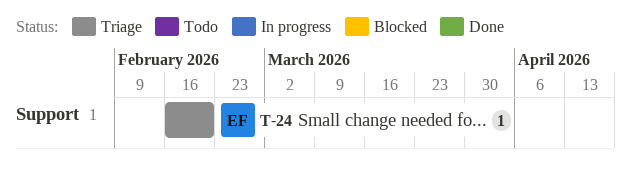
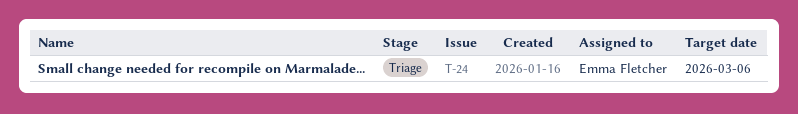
T-24, due: Feb 20 -> Mar 6

